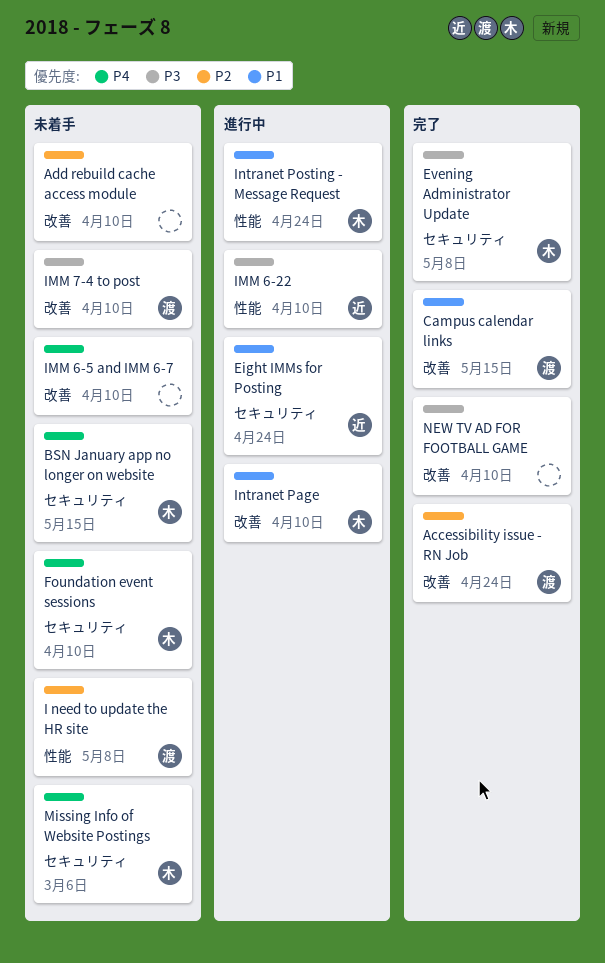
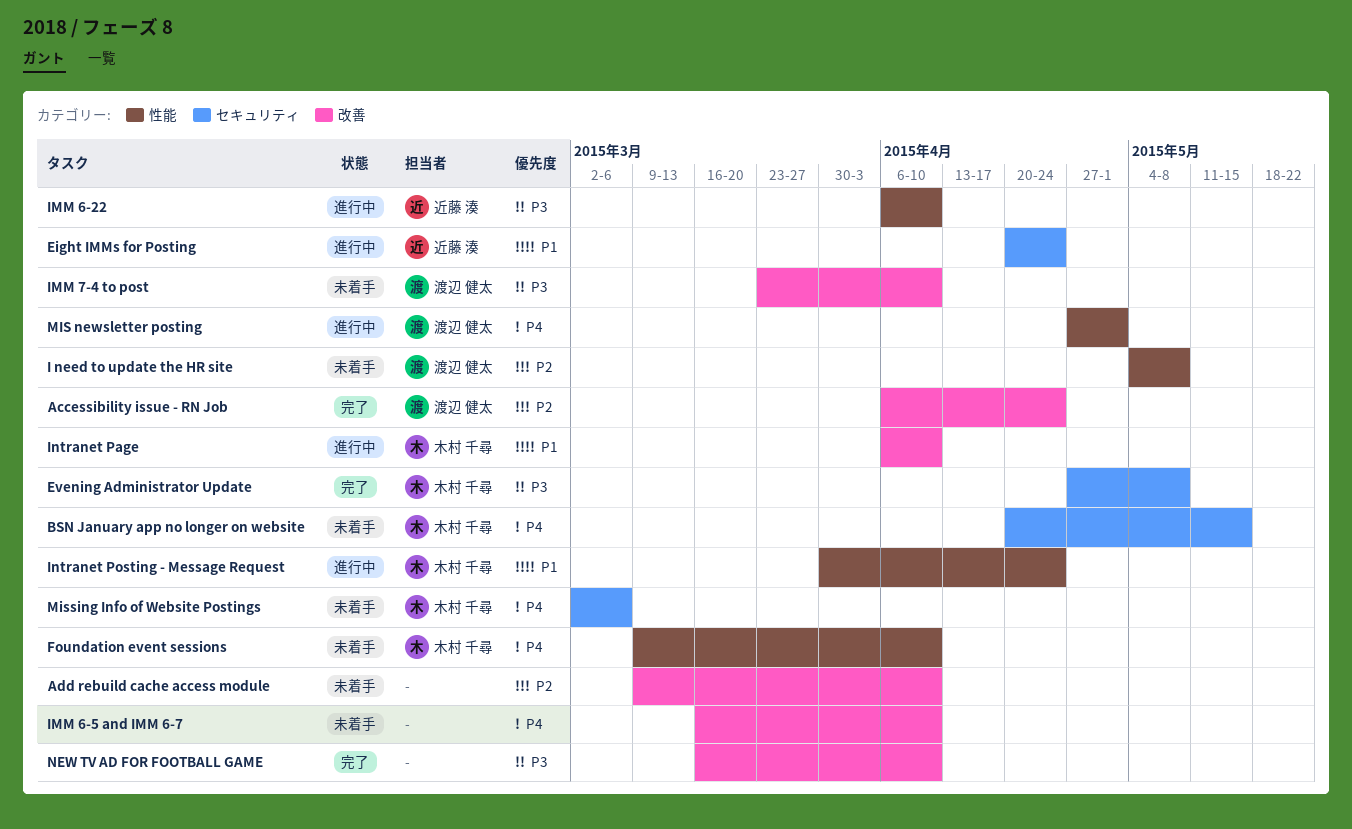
Campus calendar links: present -> none
Foundation event sessions, label: セキュリティ -> 性能
MIS newsletter posting: none -> present

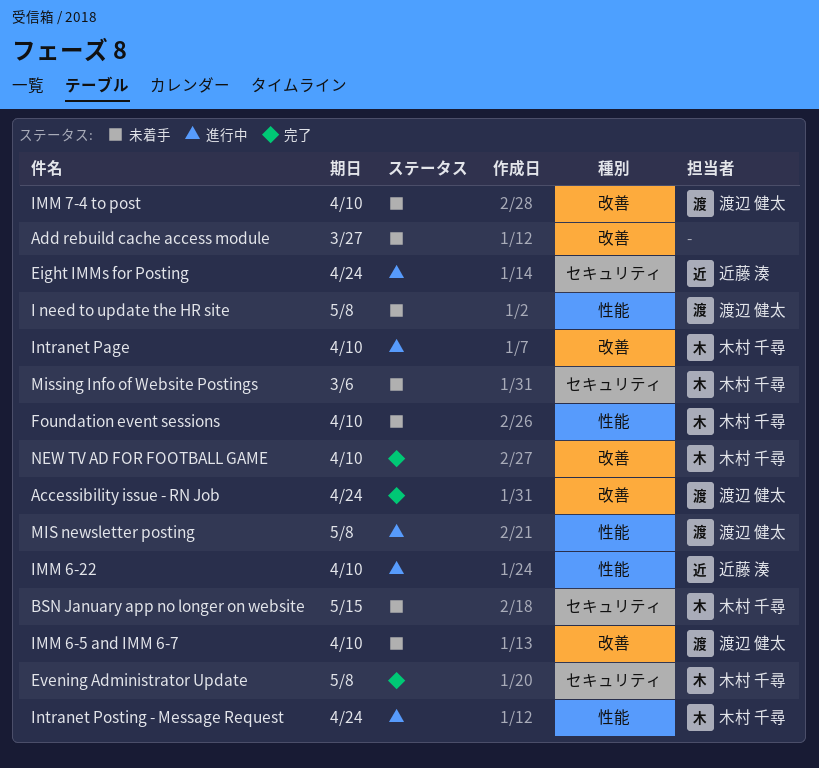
Add rebuild cache access module, due: Apr 10 -> Mar 27
IMM 6-5 and IMM 6-7, owner: none -> 渡辺 健太
MIS newsletter posting, due: May 1 -> May 8
NEW TV AD FOR FOOTBALL GAME, owner: none -> 木村 千尋

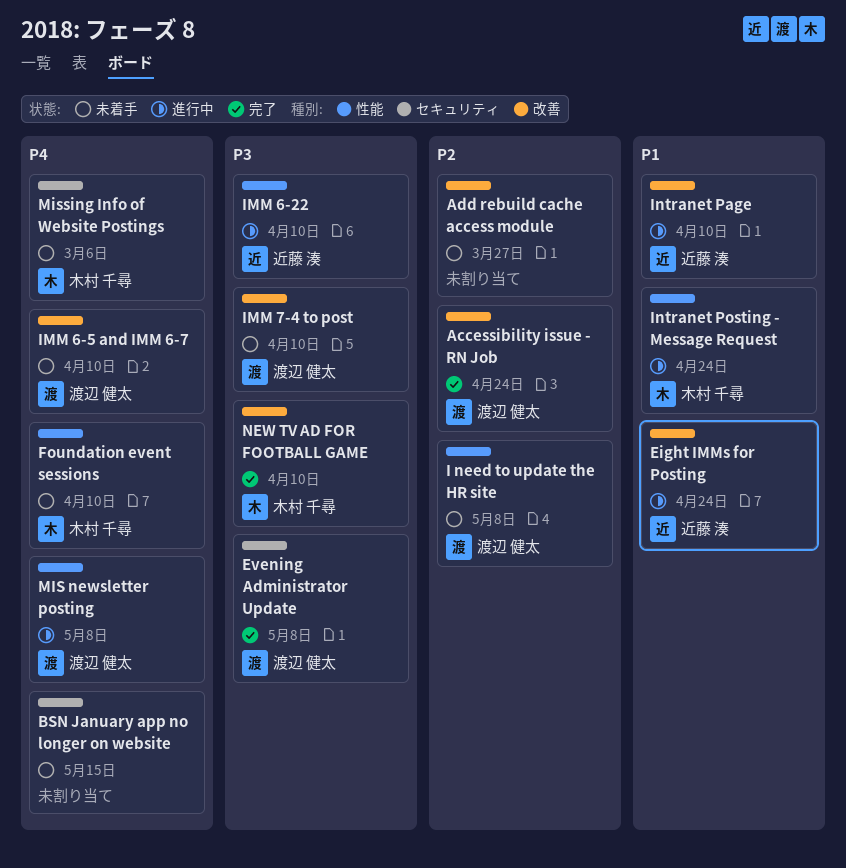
BSN January app no longer on website, owner: 木村 千尋 -> none
Eight IMMs for Posting, label: セキュリティ -> 改善
Evening Administrator Update, owner: 木村 千尋 -> 渡辺 健太
Intranet Page, owner: 木村 千尋 -> 近藤 湊

